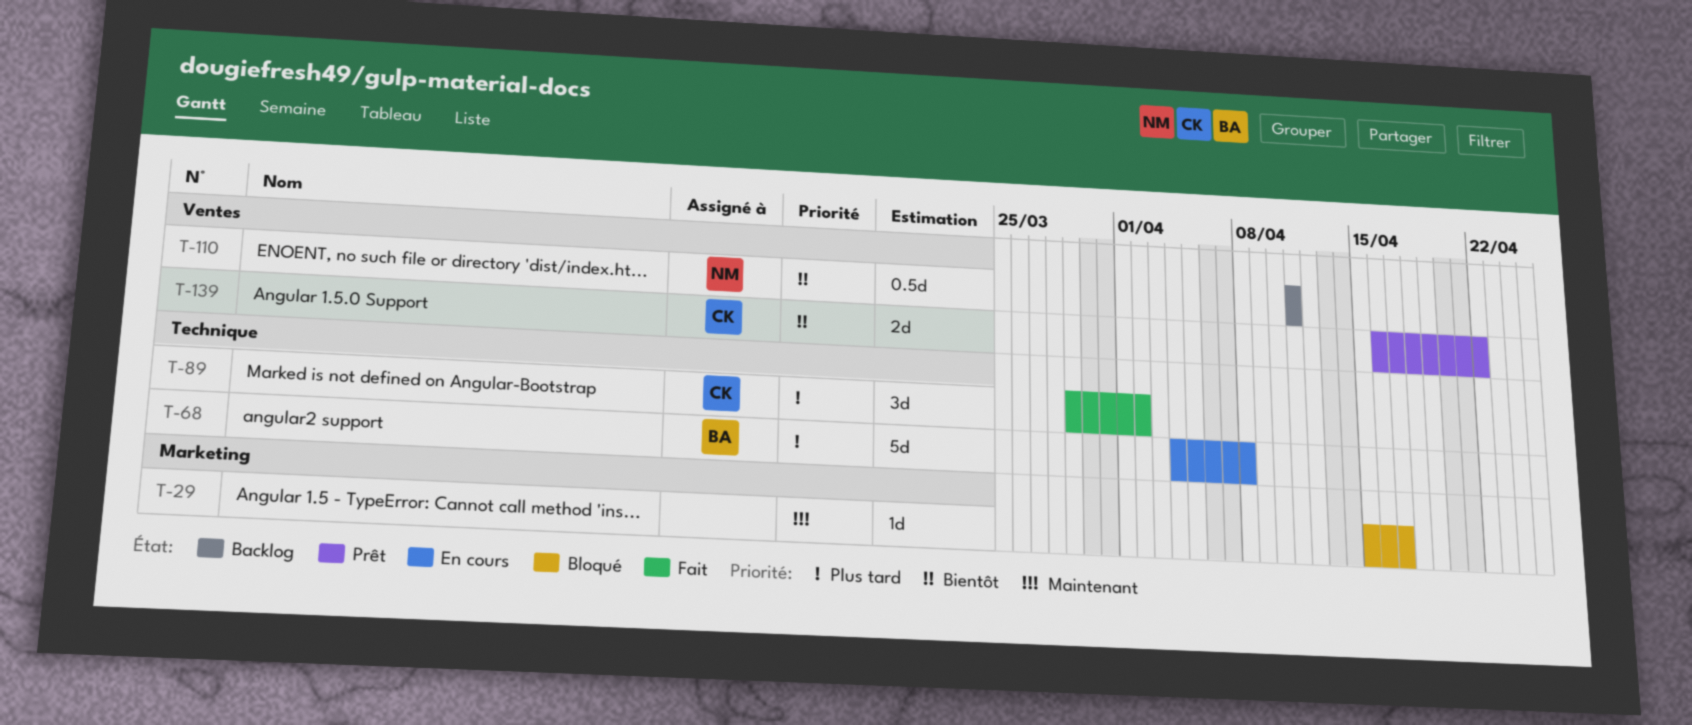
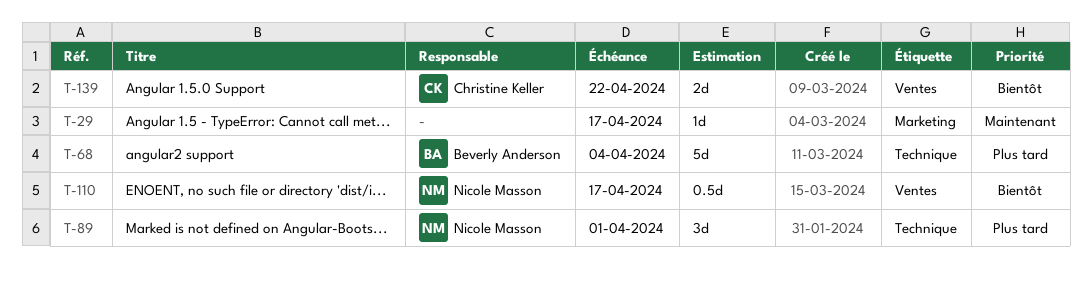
T-68, due: Apr 8 -> Apr 4
T-89, owner: Christine Keller -> Nicole Masson
T-89, due: Apr 2 -> Apr 1
T-110, due: Apr 11 -> Apr 17

